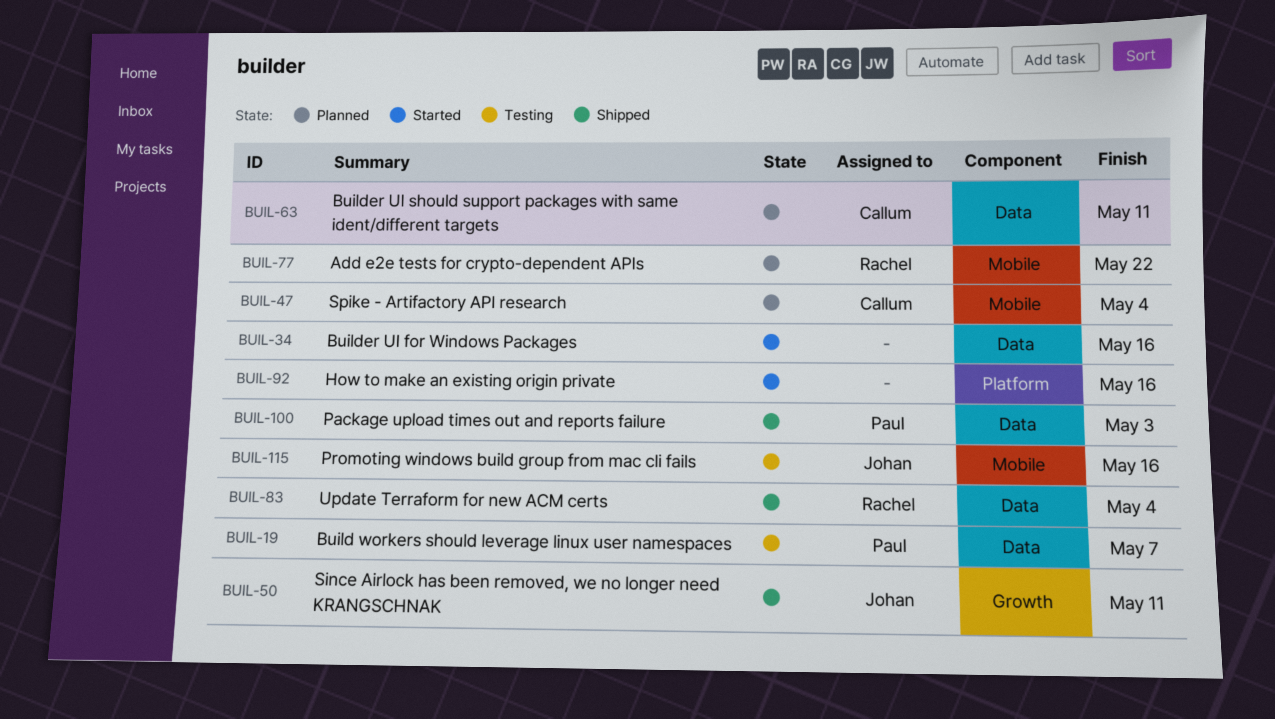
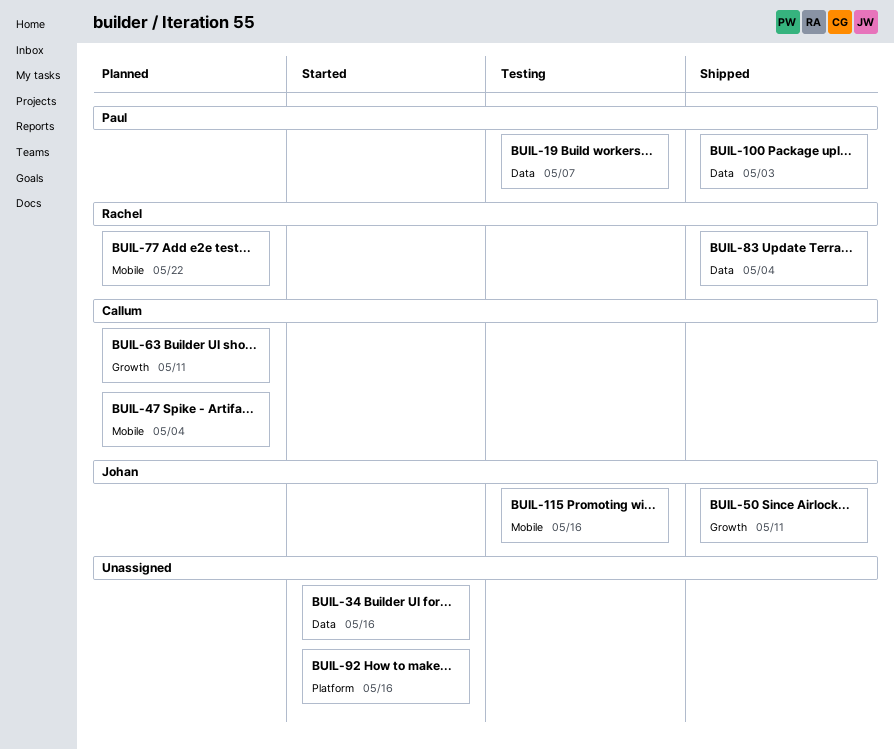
BUIL-63, label: Data -> Growth

